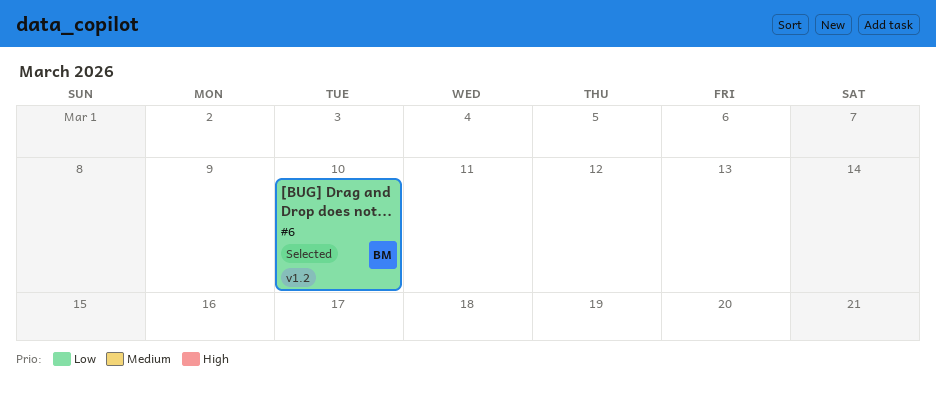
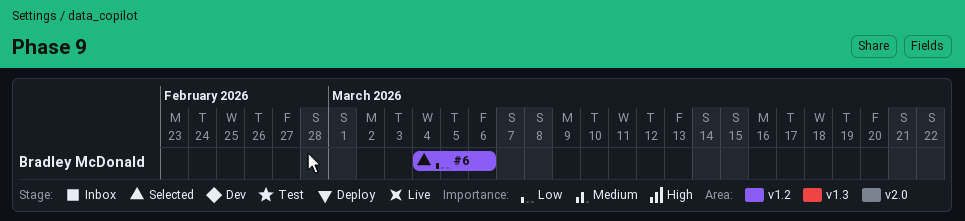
#6, due: Mar 10 -> Mar 6

